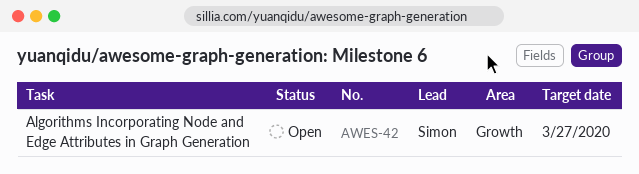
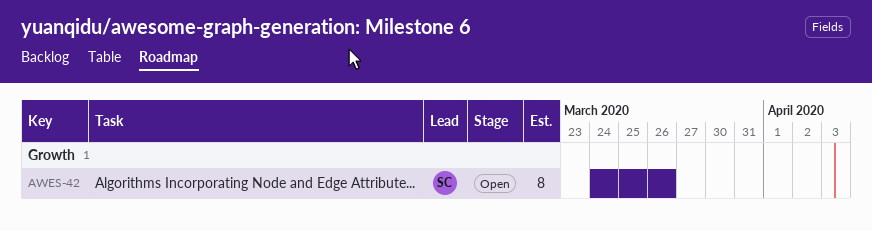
AWES-42, due: Mar 27 -> Mar 26

